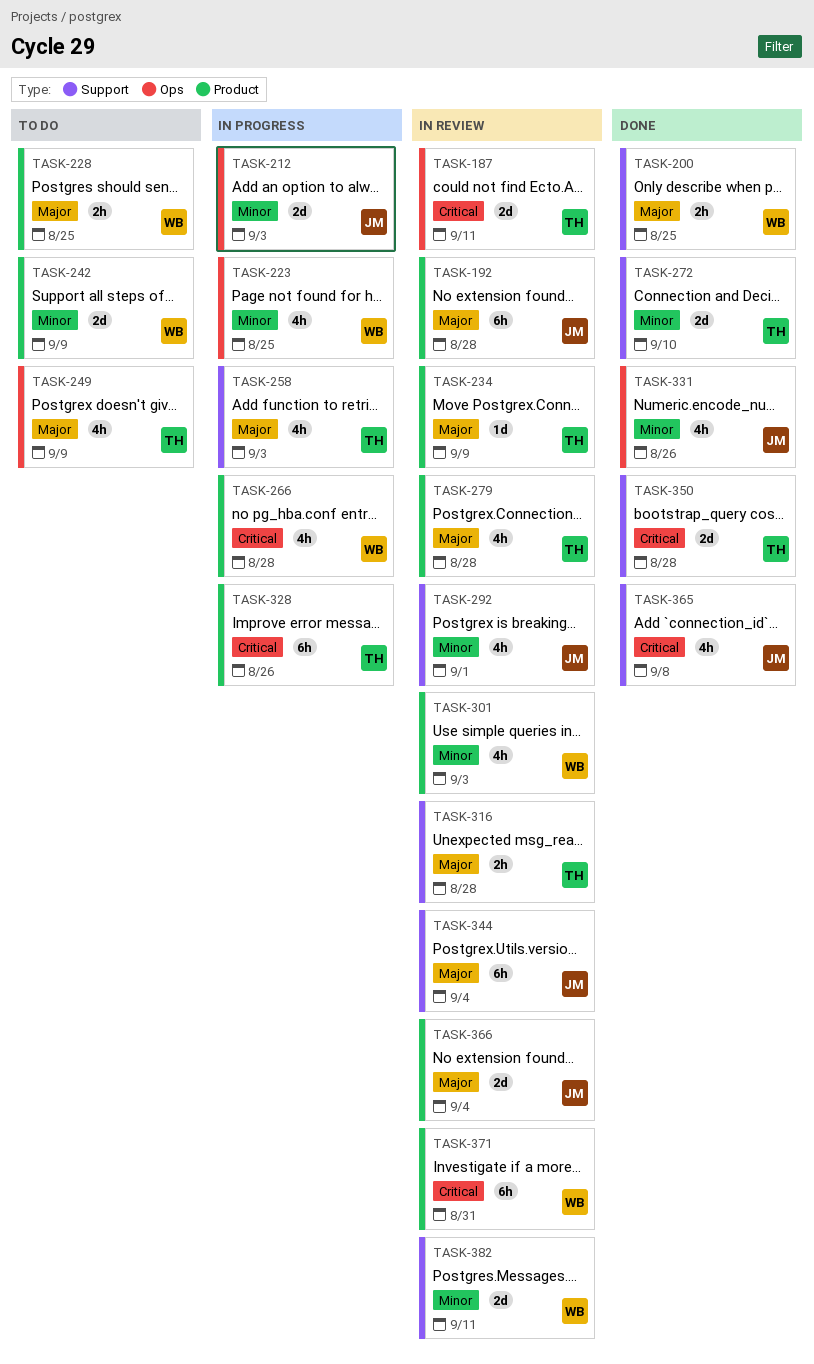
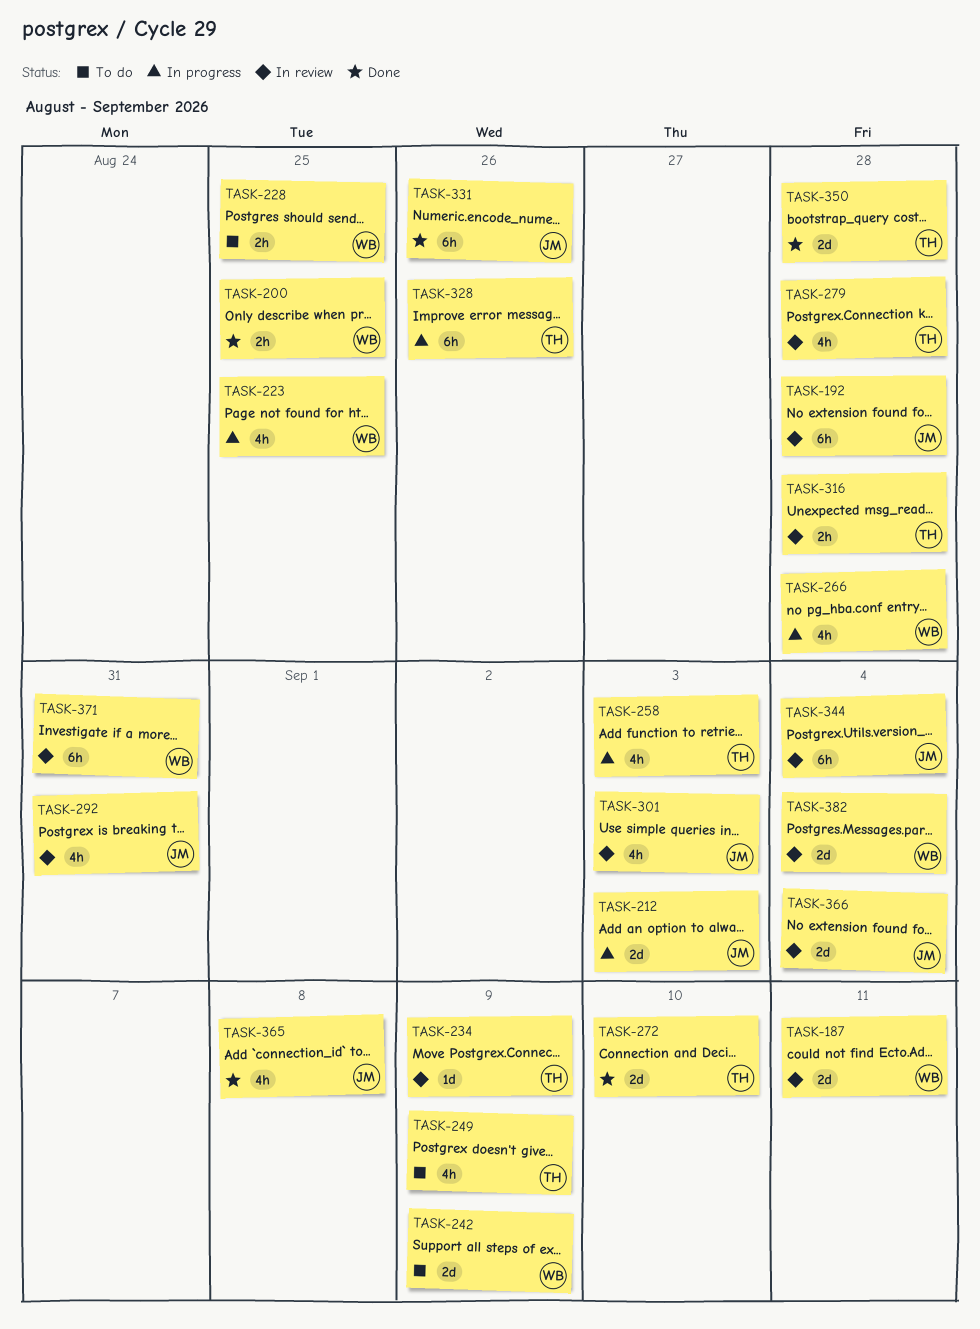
TASK-187, owner: TH -> WB
TASK-292, due: Sep 1 -> Aug 31
TASK-301, owner: WB -> JM
TASK-331, estimate: 4h -> 6h
TASK-382, due: Sep 11 -> Sep 4

